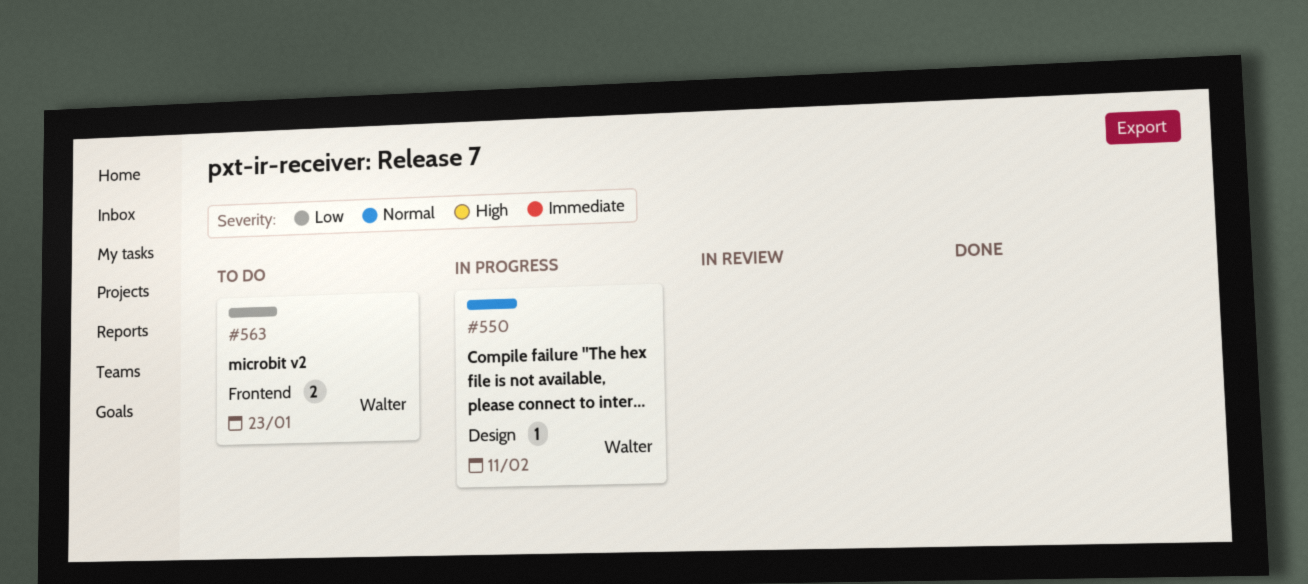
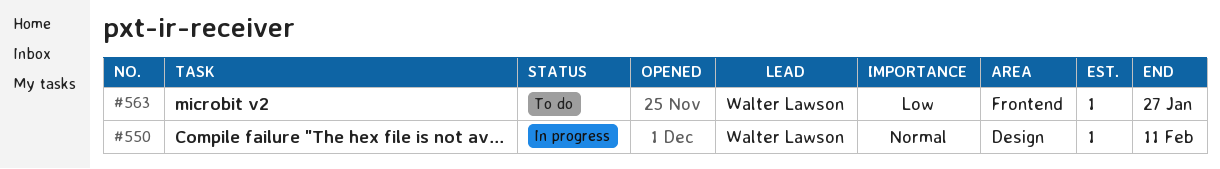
#563, estimate: 2 -> 1
#563, due: Jan 23 -> Jan 27

